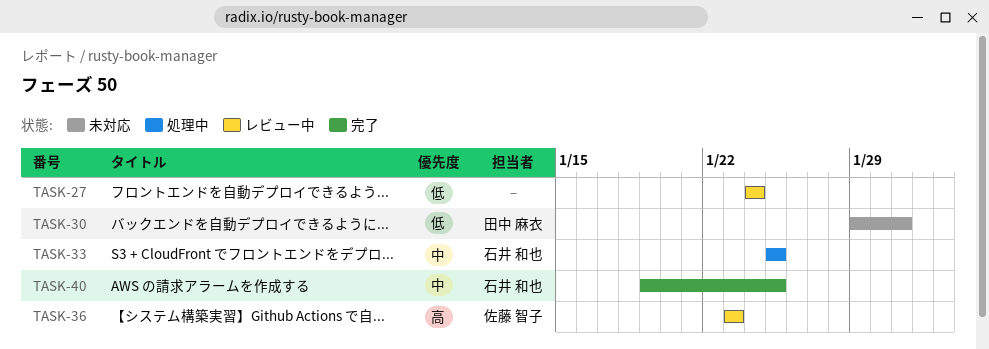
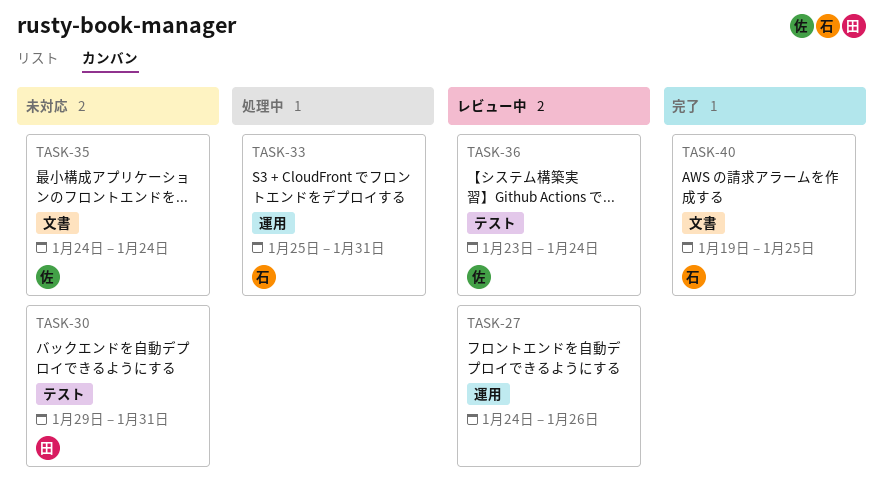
TASK-27, due: Jan 24 -> Jan 26
TASK-33, due: Jan 25 -> Jan 31
TASK-35: none -> present
TASK-36, due: Jan 23 -> Jan 24

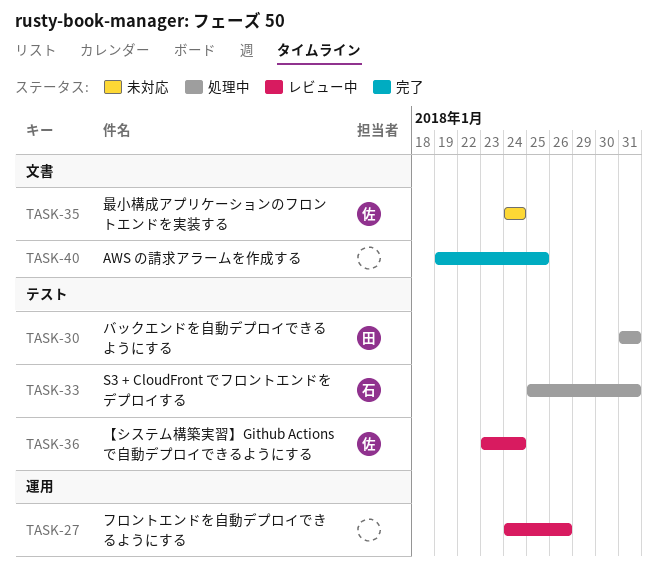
TASK-30, status: 未対応 -> 処理中
TASK-30, start: Jan 29 -> Jan 31
TASK-33, label: 運用 -> テスト
TASK-40, owner: 石 -> none

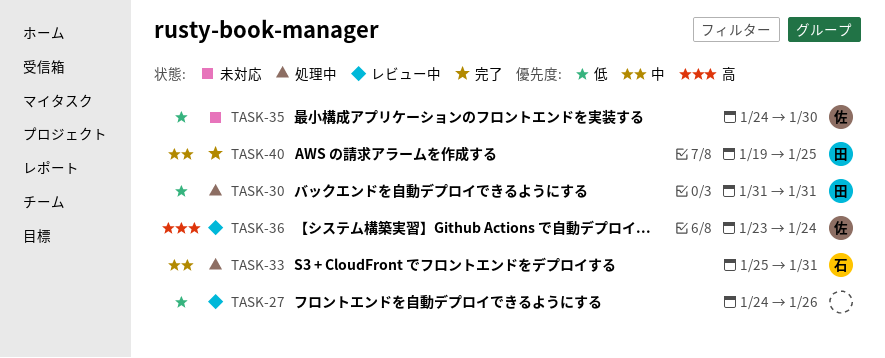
TASK-35, due: Jan 24 -> Jan 30
TASK-40, owner: none -> 田

